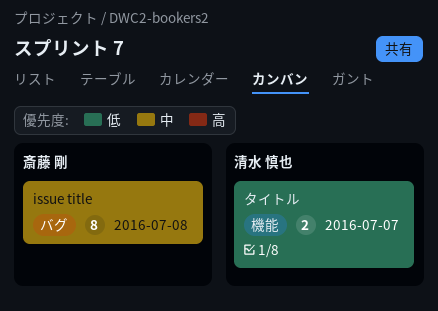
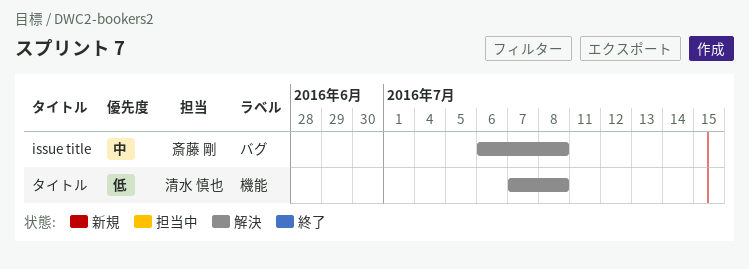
タイトル, due: Jul 7 -> Jul 8

